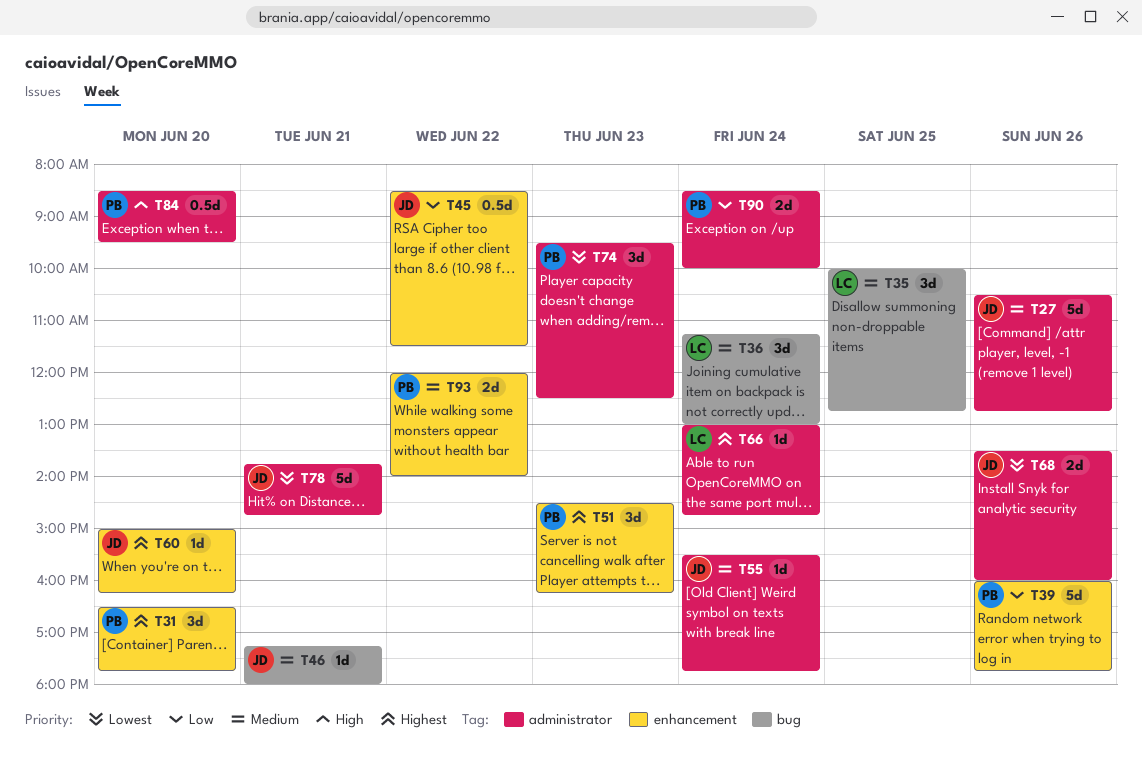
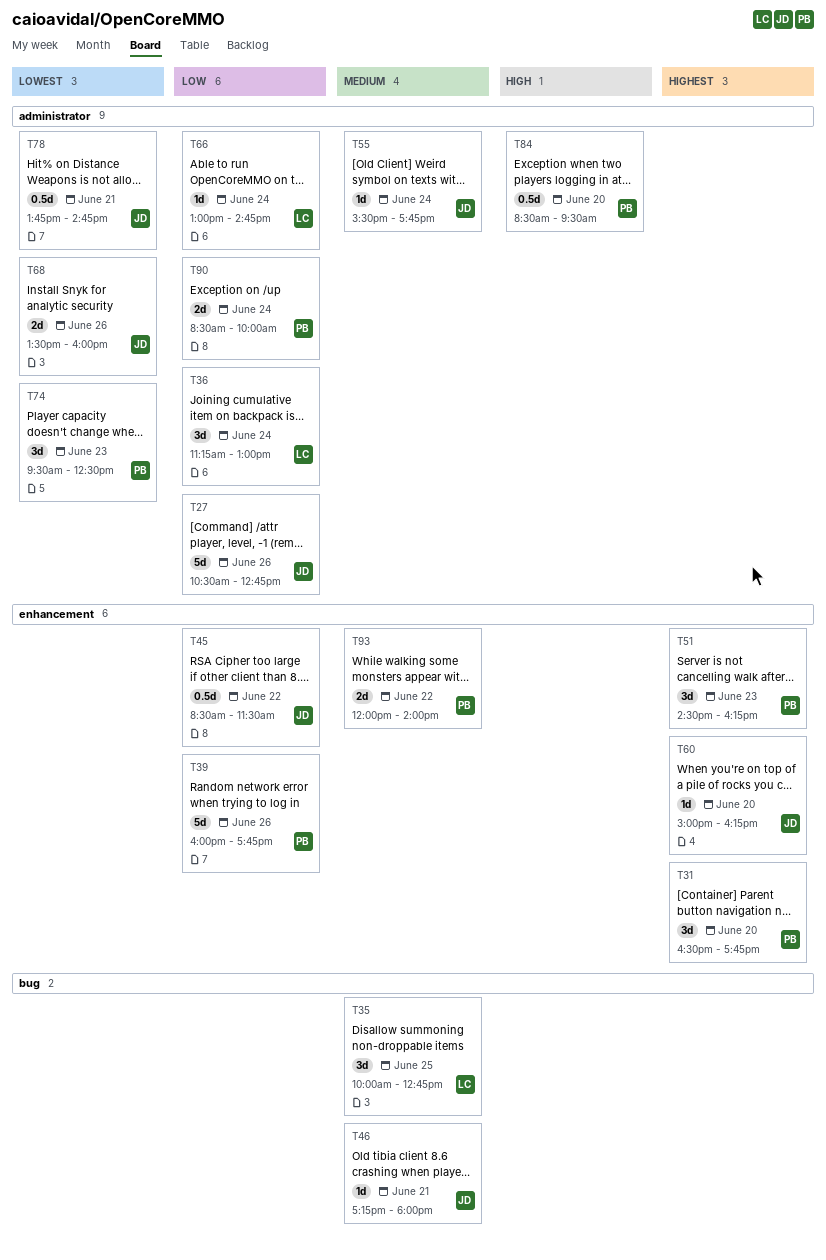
T27, priority: Medium -> Low
T36, priority: Medium -> Low
T36, label: bug -> administrator
T66, priority: Highest -> Low
T78, estimate: 5d -> 0.5d

